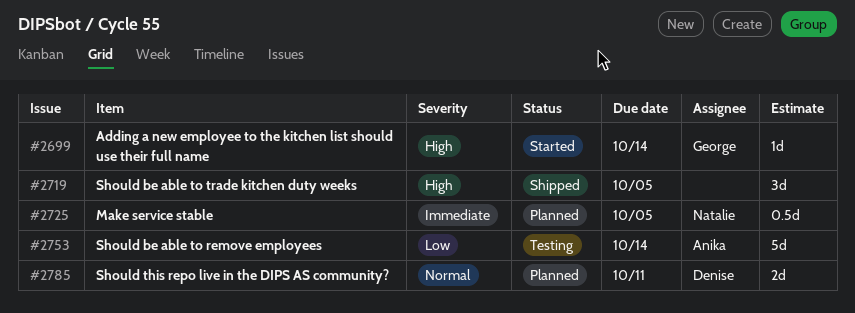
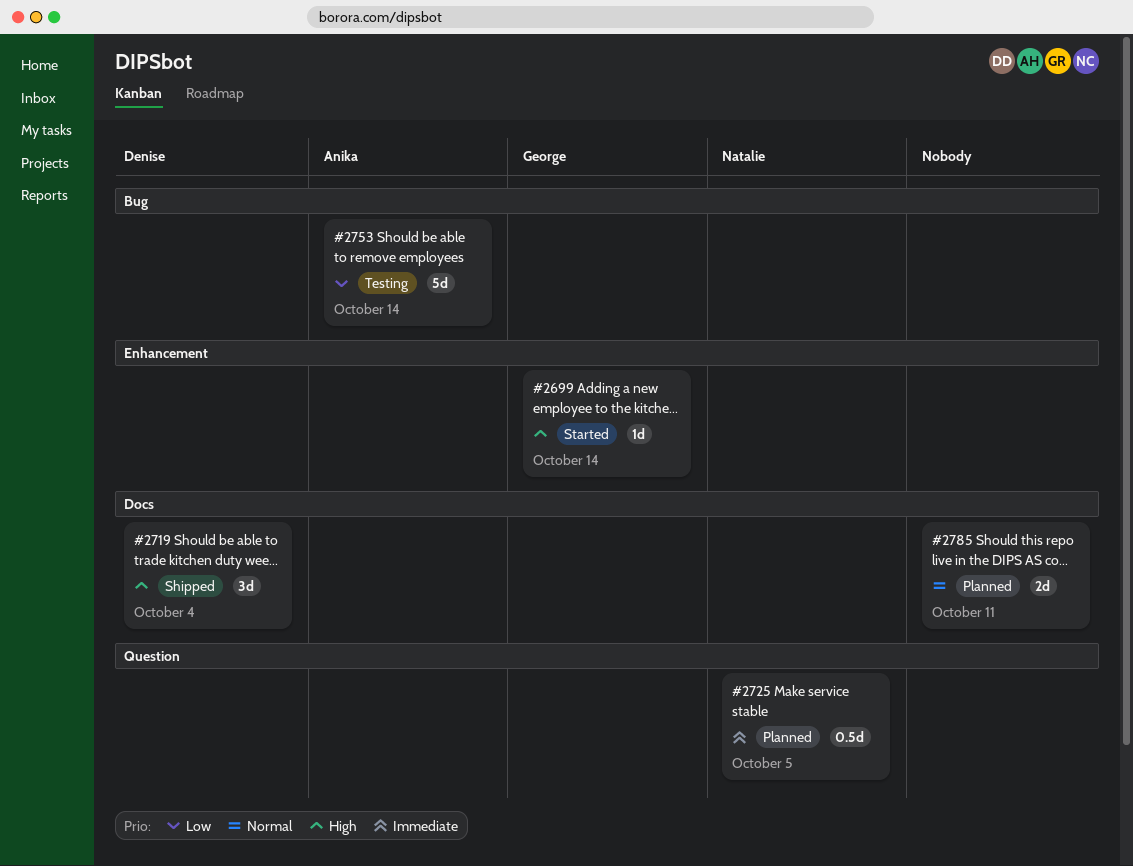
#2719, owner: none -> Denise
#2719, due: Oct 5 -> Oct 4
#2785, owner: Denise -> none

